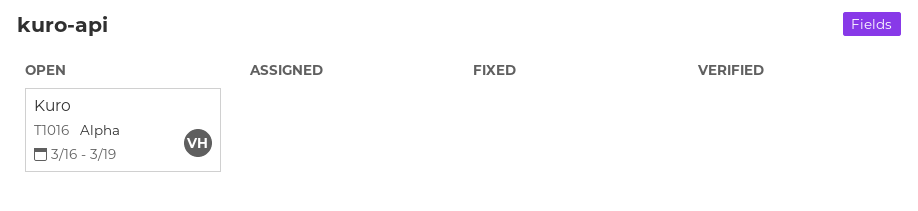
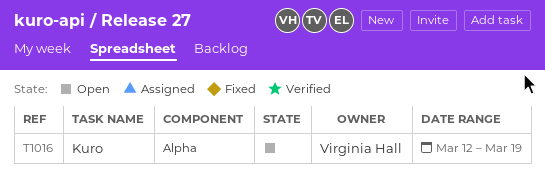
T1016, start: Mar 16 -> Mar 12

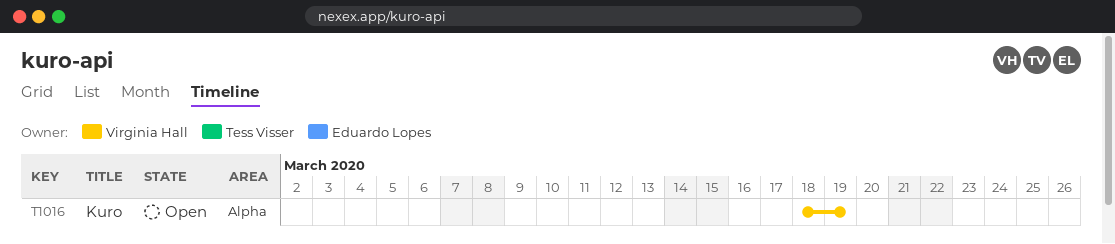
T1016, start: Mar 12 -> Mar 18

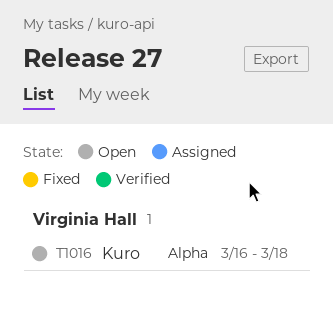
T1016, start: Mar 18 -> Mar 16
T1016, due: Mar 19 -> Mar 18

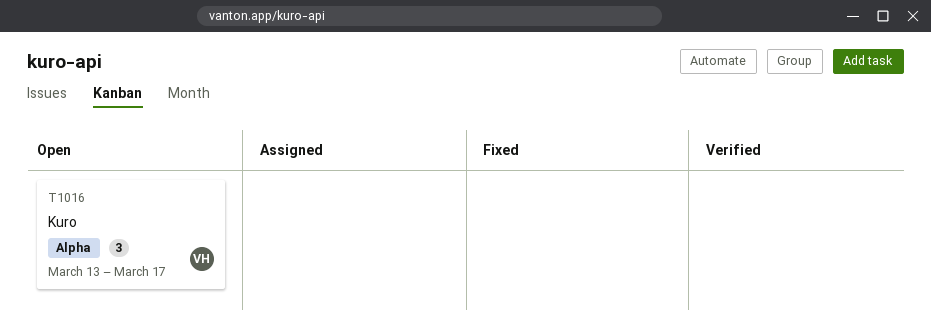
T1016, start: Mar 16 -> Mar 13
T1016, due: Mar 18 -> Mar 17

